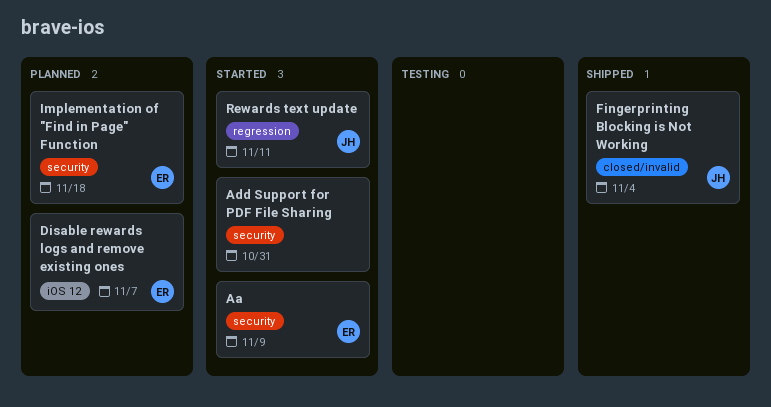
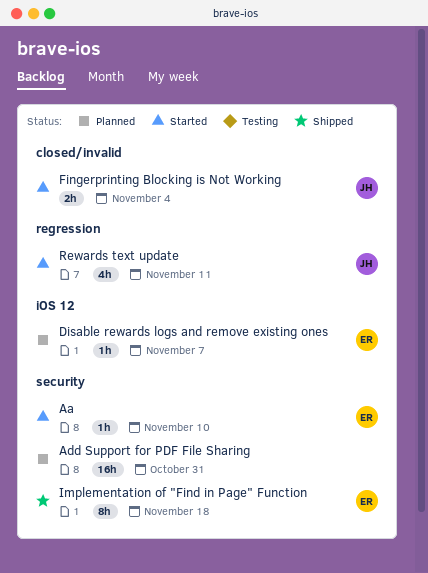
Aa, due: Nov 9 -> Nov 10
Add Support for PDF File Sharing, status: Started -> Planned
Fingerprinting Blocking is Not Working, status: Shipped -> Started
Implementation of "Find in Page" Function, status: Planned -> Shipped

